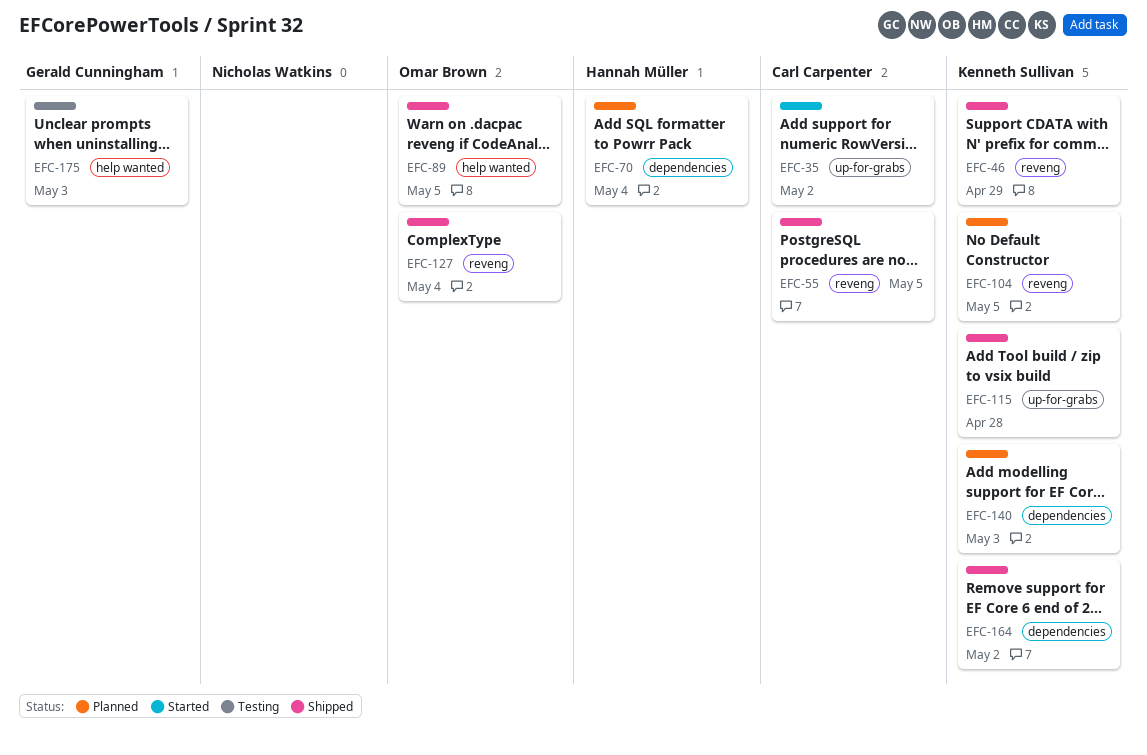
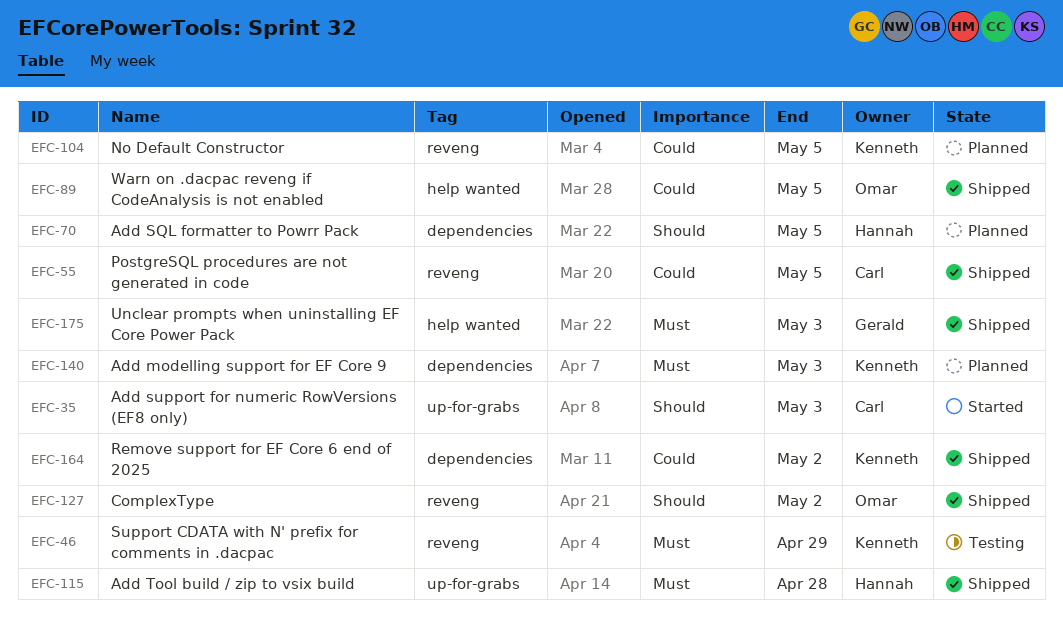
EFC-35, due: May 2 -> May 3
EFC-46, status: Shipped -> Testing
EFC-70, due: May 4 -> May 5
EFC-115, owner: Kenneth Sullivan -> Hannah Müller
EFC-127, due: May 4 -> May 2
EFC-175, status: Testing -> Shipped

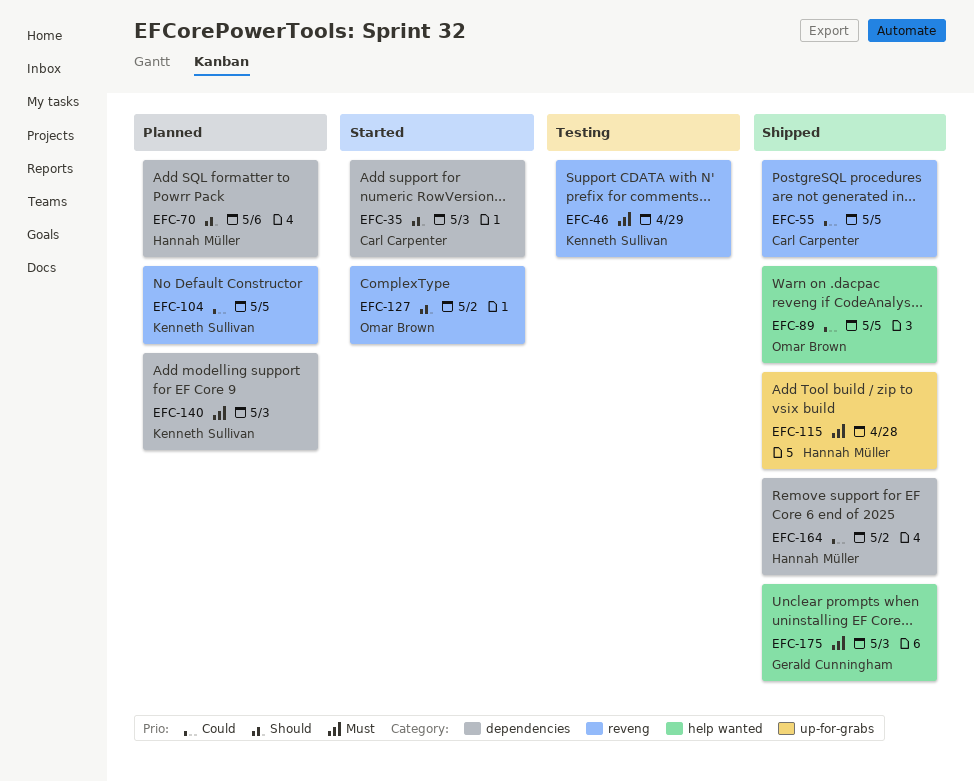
EFC-35, label: up-for-grabs -> dependencies
EFC-70, due: May 5 -> May 6
EFC-127, status: Shipped -> Started
EFC-164, owner: Kenneth Sullivan -> Hannah Müller

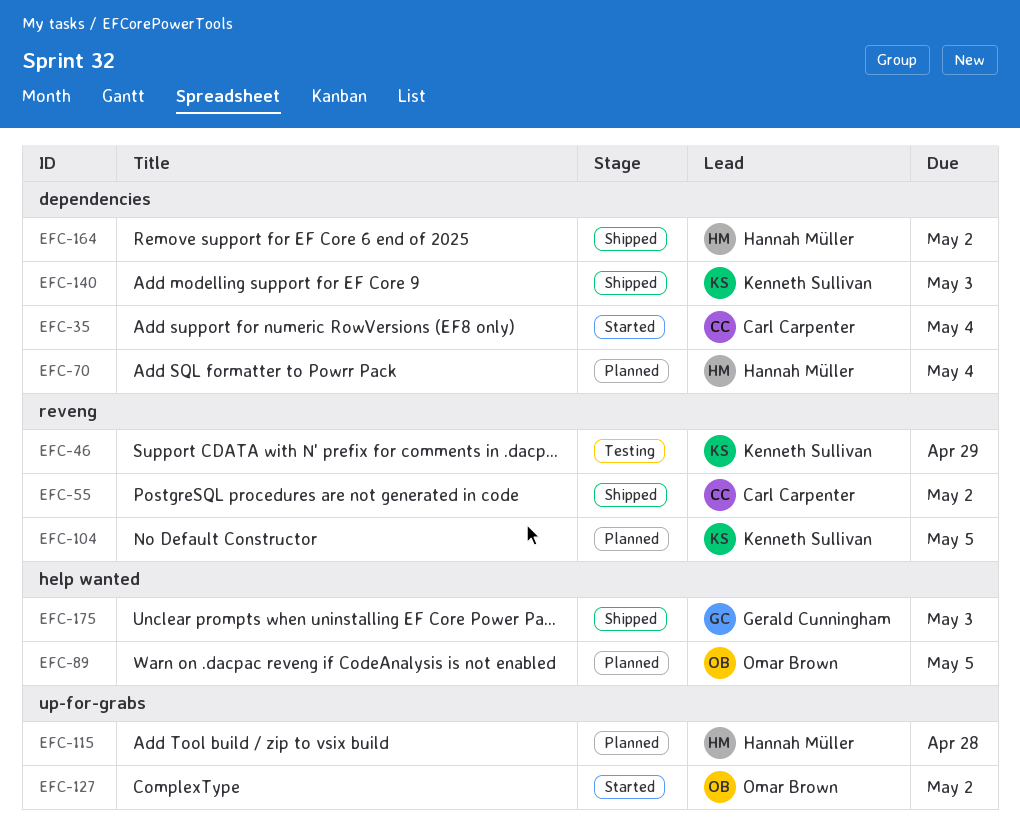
EFC-35, due: May 3 -> May 4
EFC-55, due: May 5 -> May 2
EFC-70, due: May 6 -> May 4
EFC-89, status: Shipped -> Planned
EFC-115, status: Shipped -> Planned
EFC-127, label: reveng -> up-for-grabs
EFC-140, status: Planned -> Shipped

